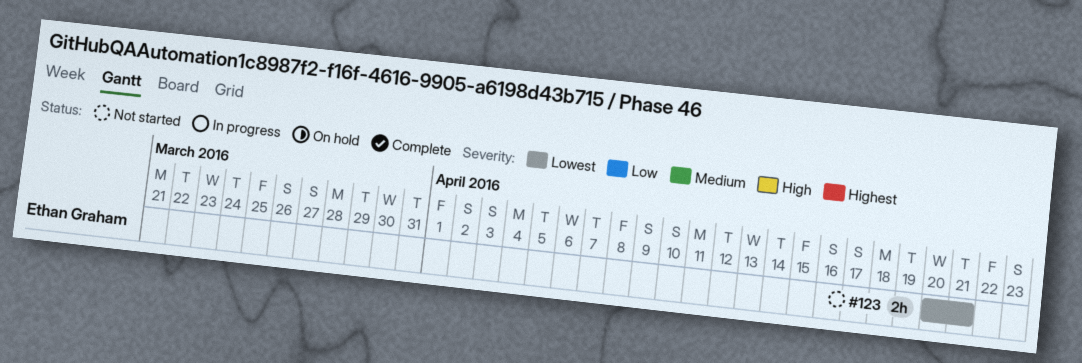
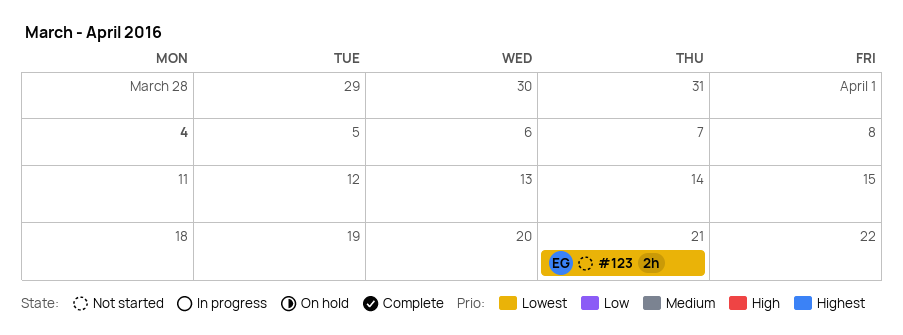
#123, start: Apr 20 -> Apr 21

